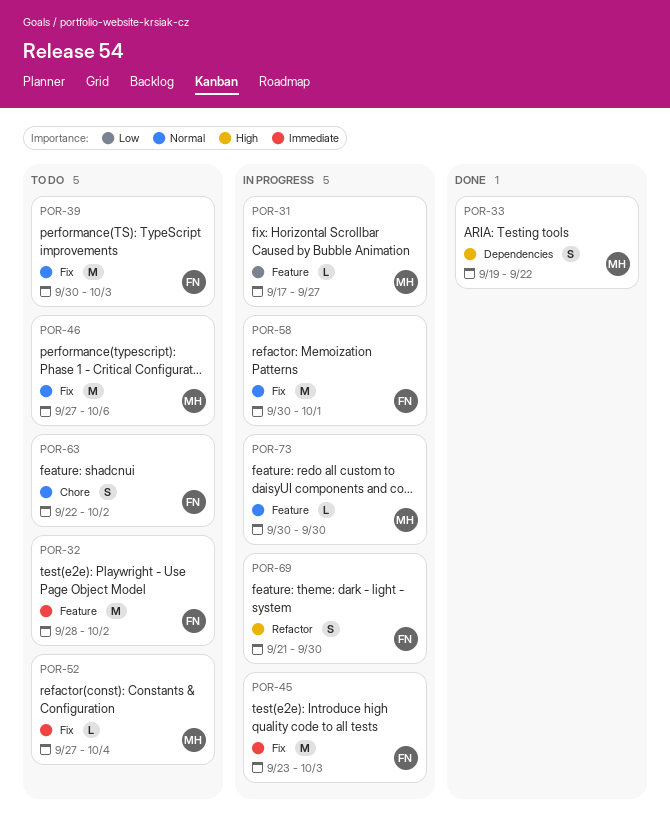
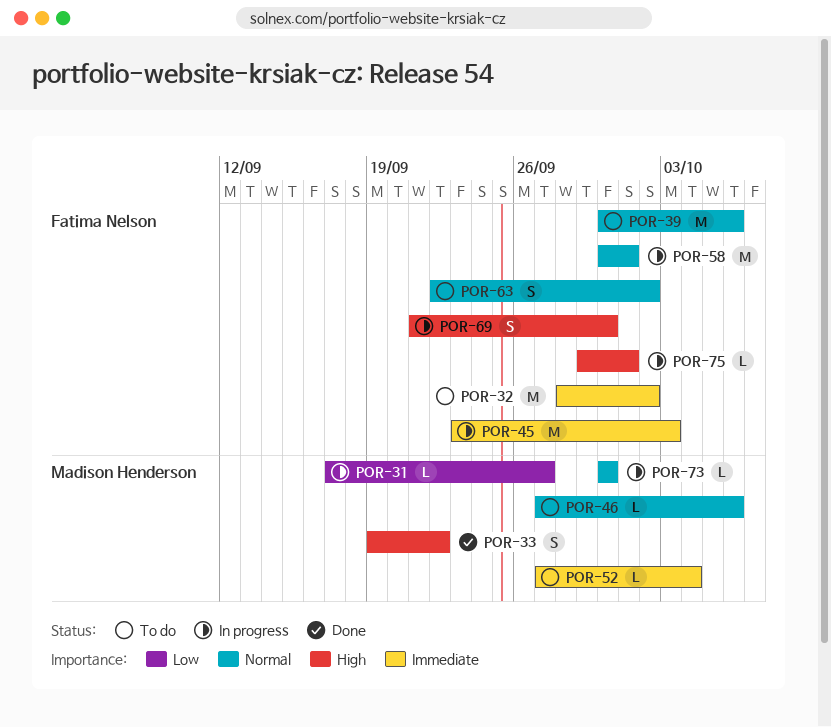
POR-39, due: Oct 3 -> Oct 6
POR-46, estimate: M -> L
POR-75: none -> present

